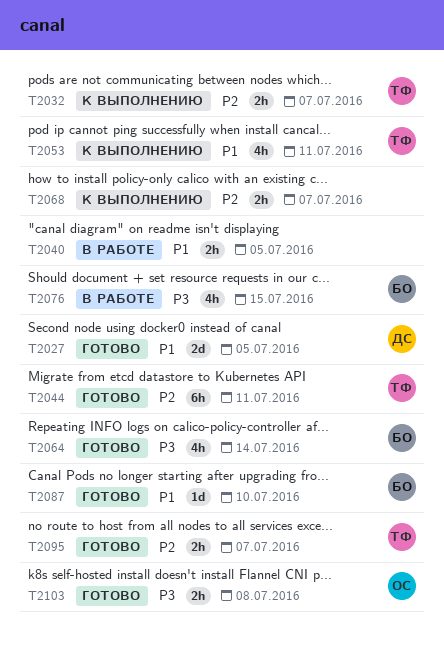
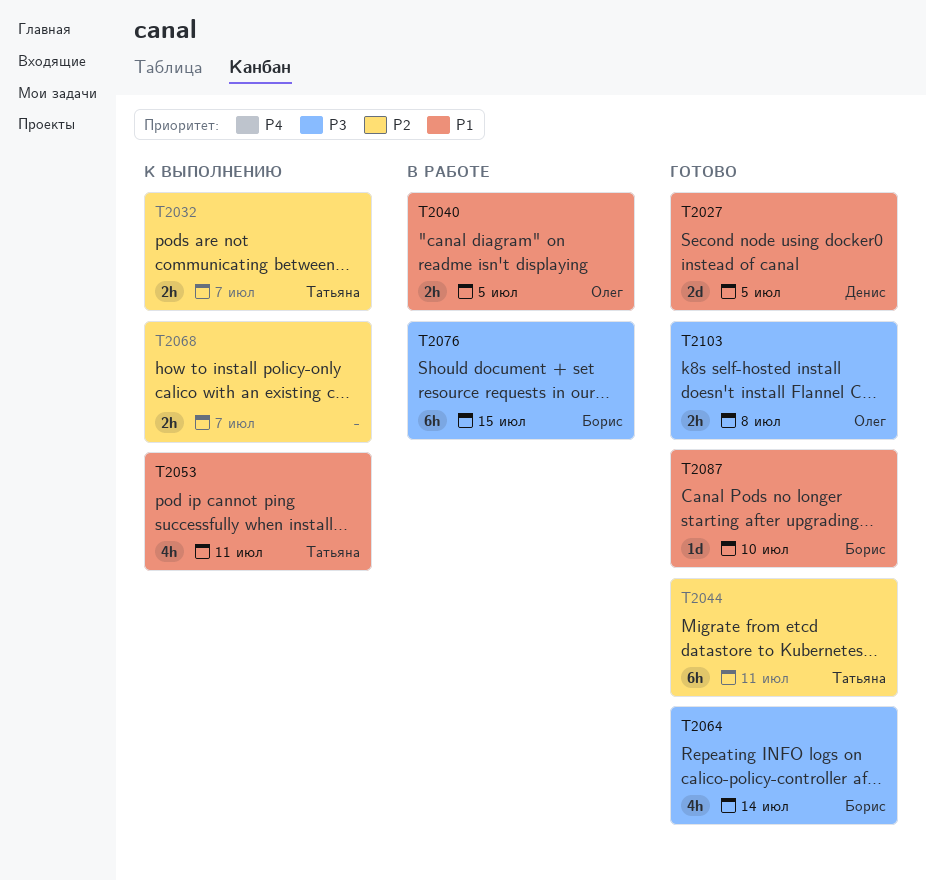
T2040, owner: none -> Олег
T2076, estimate: 4h -> 6h
T2095: present -> none

